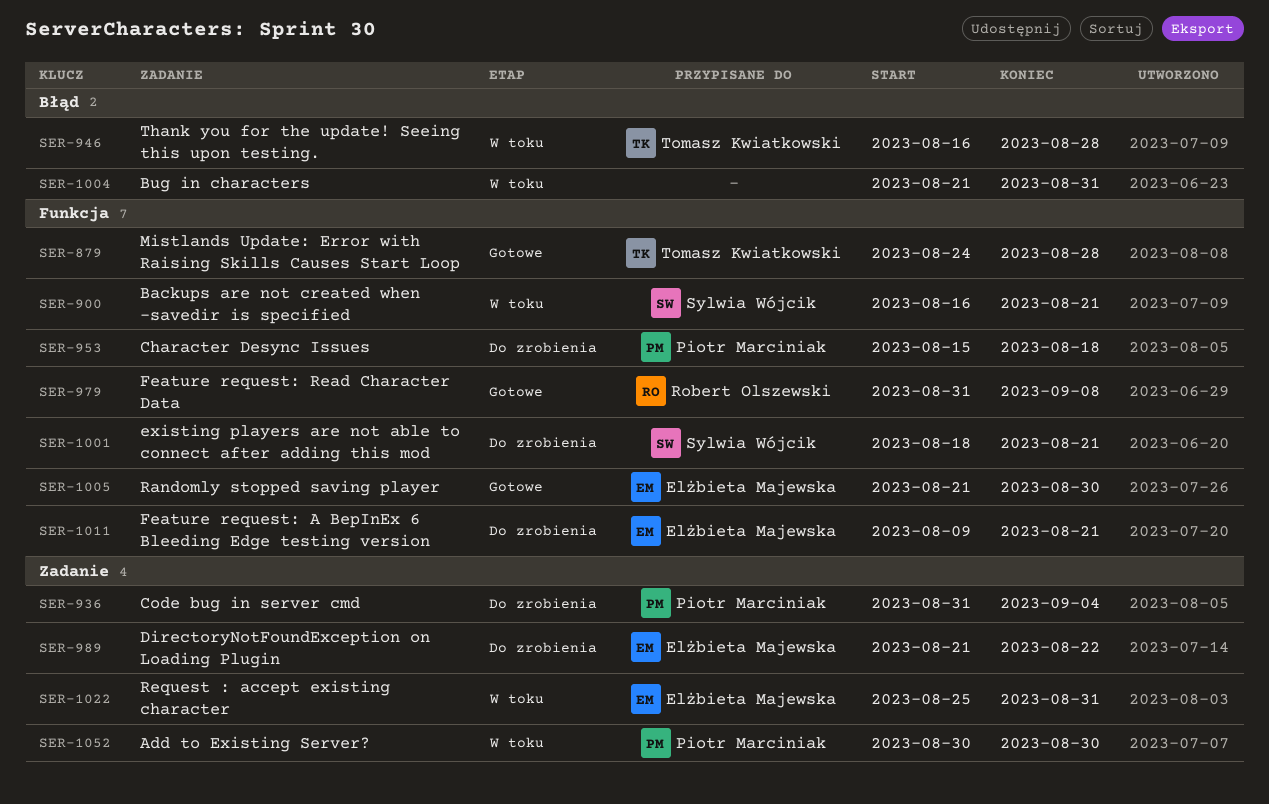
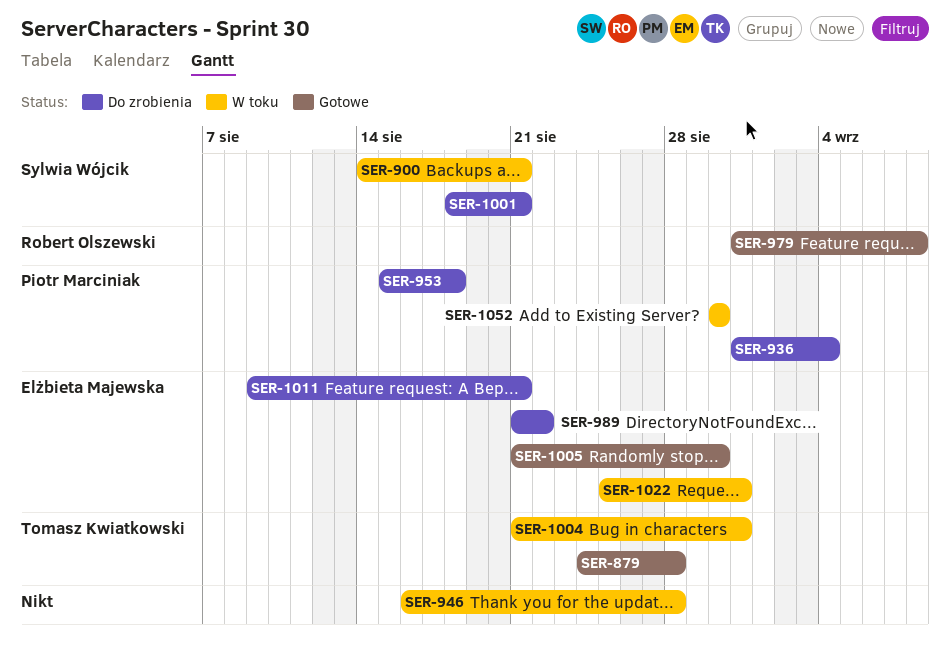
SER-900, start: Aug 16 -> Aug 14
SER-946, owner: Tomasz Kwiatkowski -> none
SER-1004, owner: none -> Tomasz Kwiatkowski

